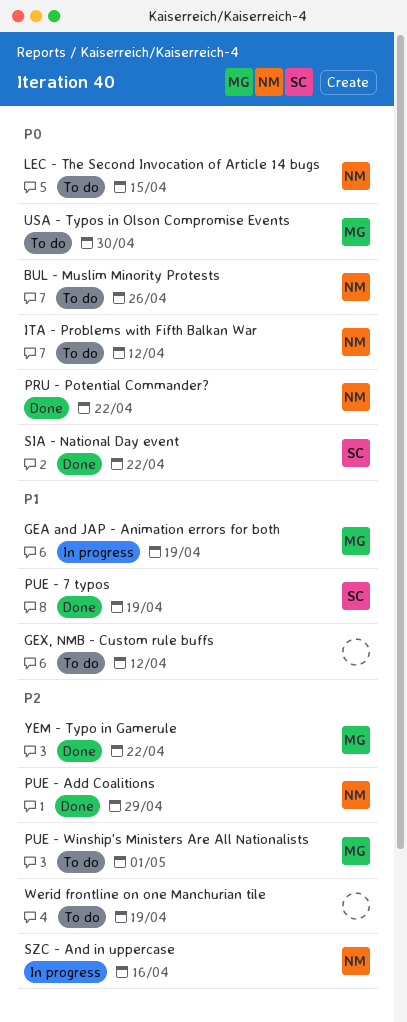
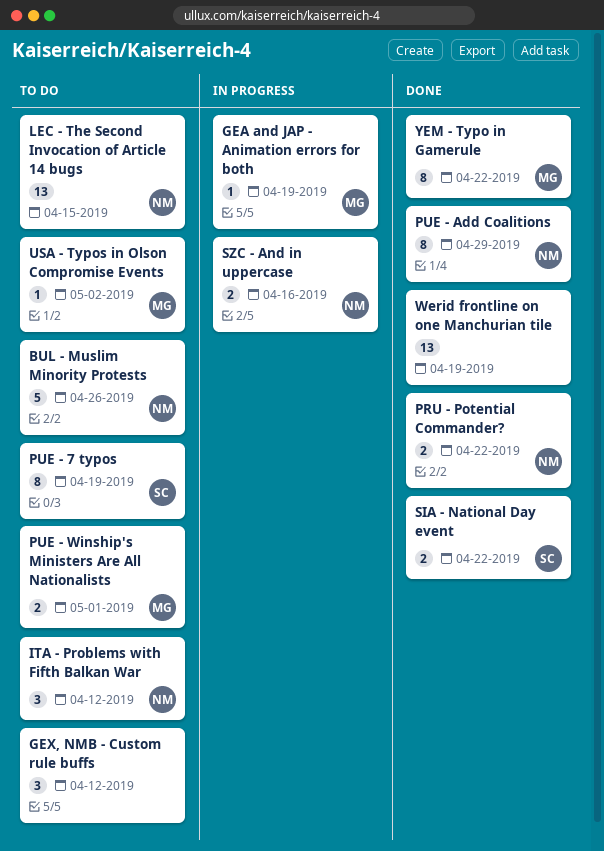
PUE - 7 typos, status: Done -> To do
USA - Typos in Olson Compromise Events, due: Apr 30 -> May 2
Werid frontline on one Manchurian tile, status: To do -> Done

